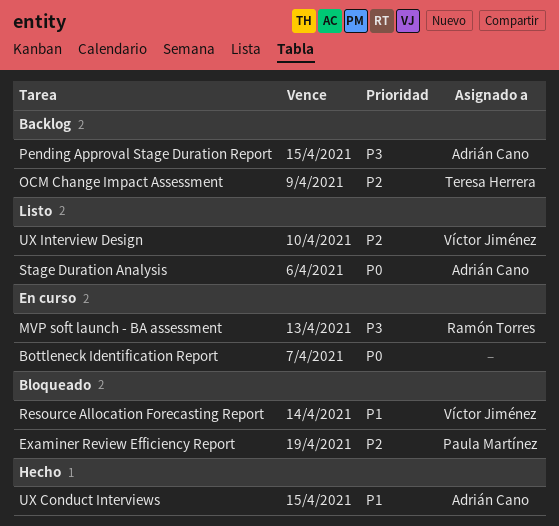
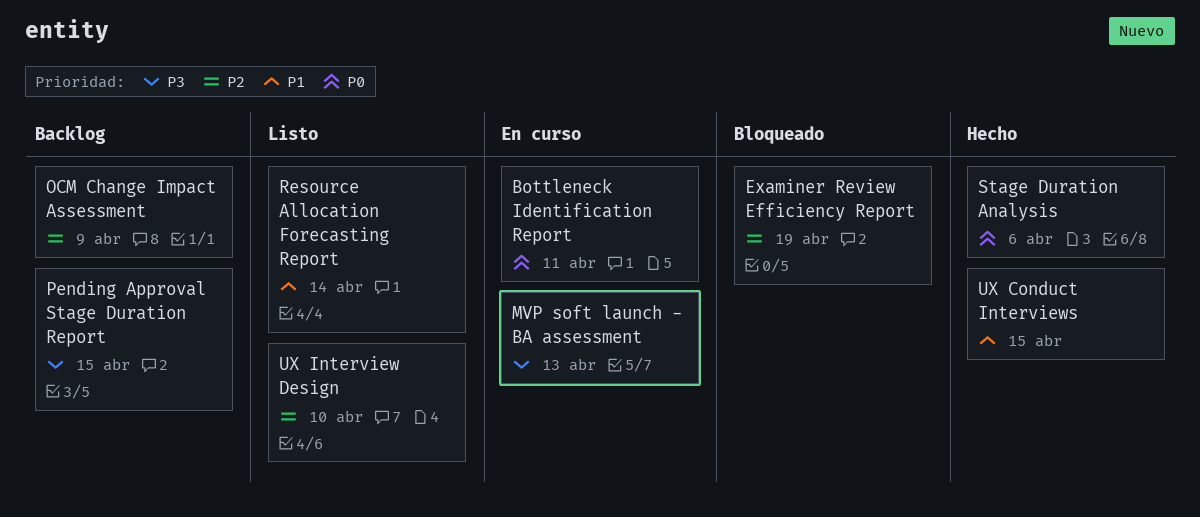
Bottleneck Identification Report, due: Apr 7 -> Apr 11
Resource Allocation Forecasting Report, status: Bloqueado -> Listo
Stage Duration Analysis, status: Listo -> Hecho

